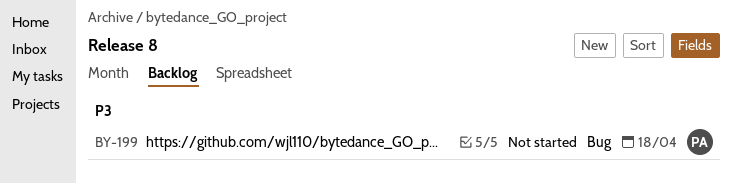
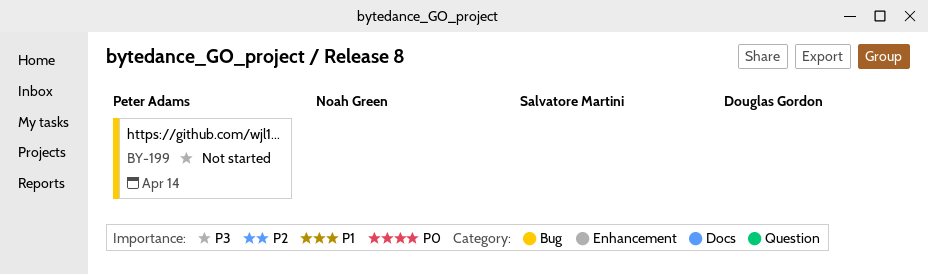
BY-199, due: Apr 18 -> Apr 14

